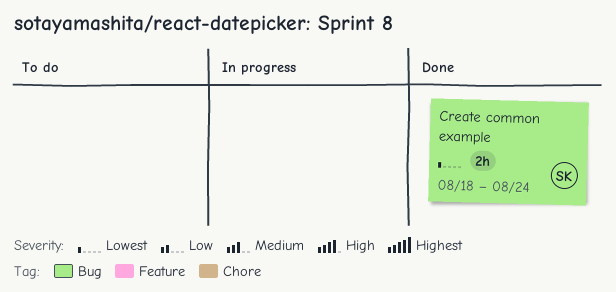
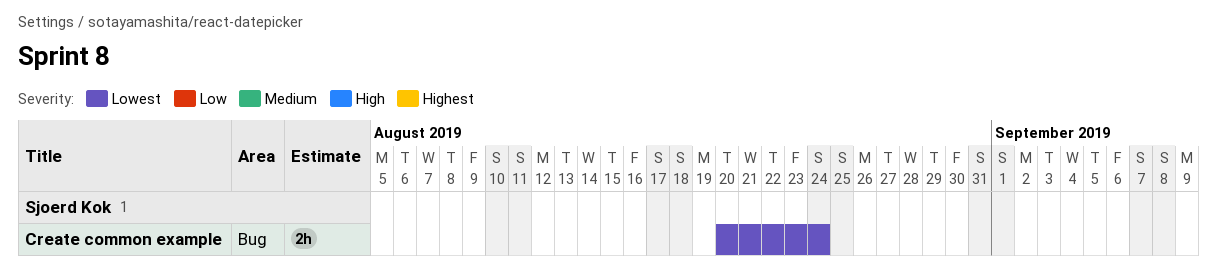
Create common example, start: Aug 18 -> Aug 20

